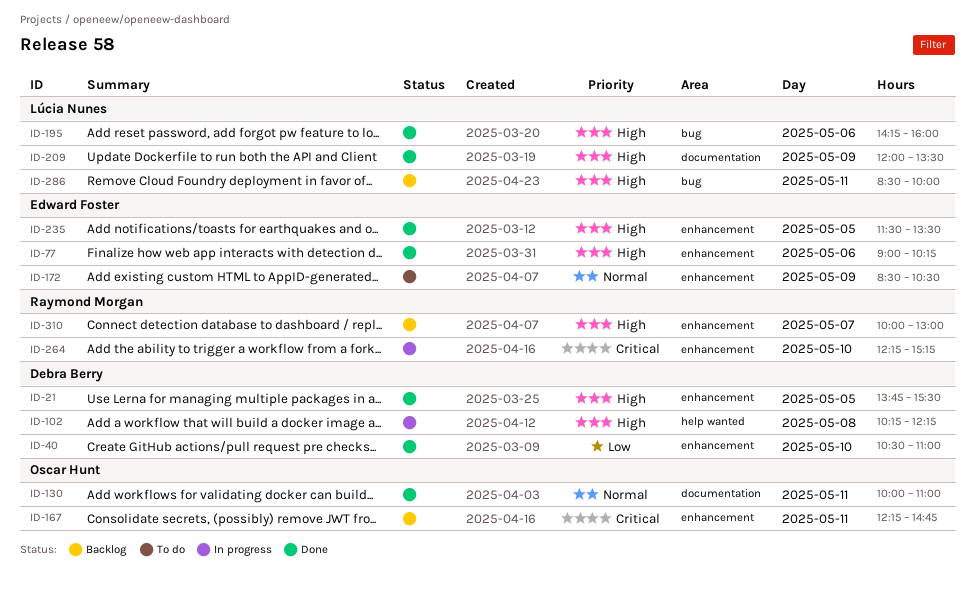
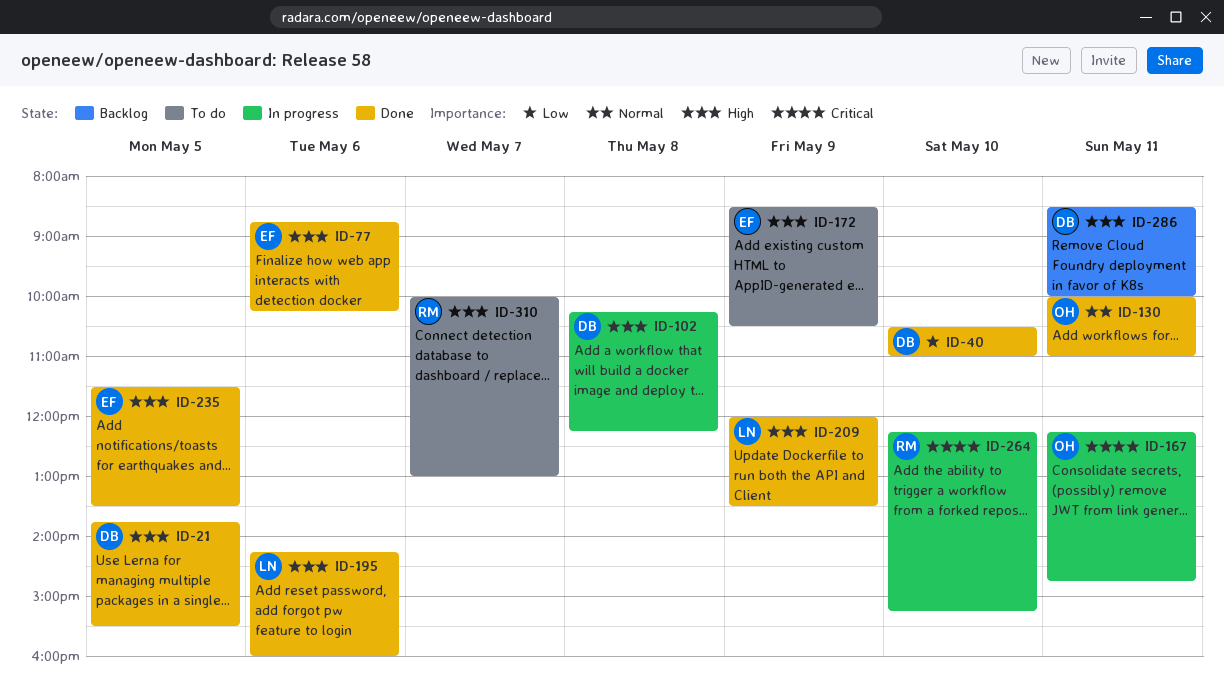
ID-77, begins: 09:00 -> 08:45
ID-167, status: Backlog -> In progress
ID-172, priority: Normal -> High
ID-286, owner: Lúcia Nunes -> Debra Berry
ID-310, status: Backlog -> To do

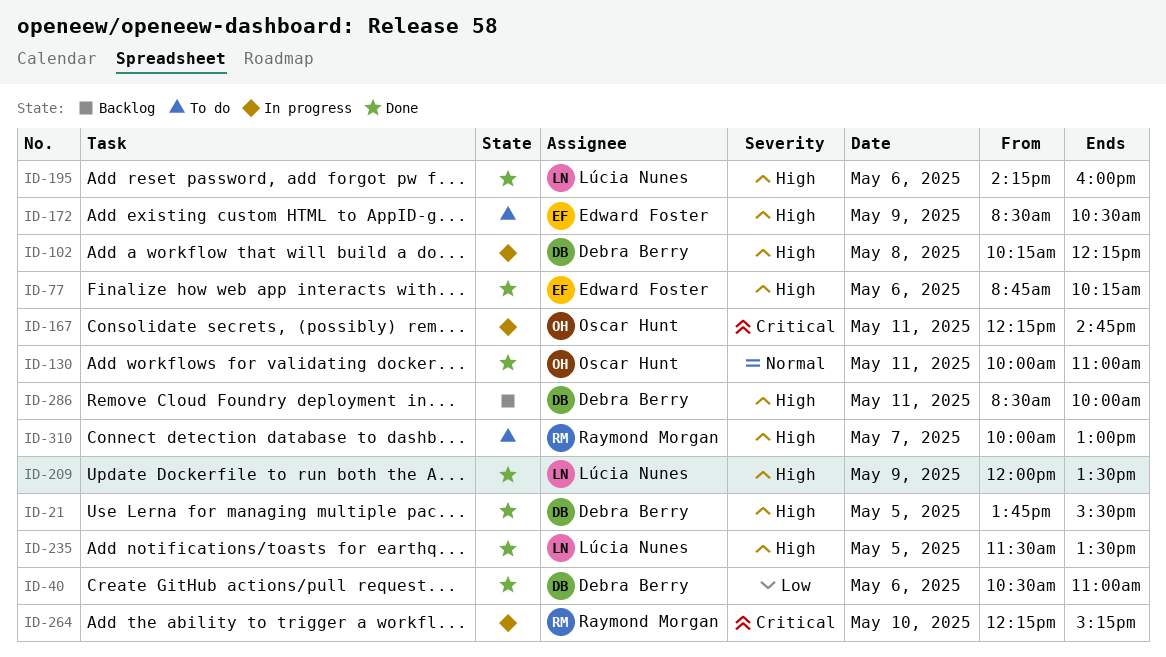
ID-40, day: May 10 -> May 6
ID-235, owner: Edward Foster -> Lúcia Nunes

